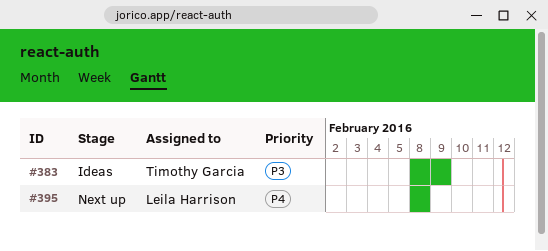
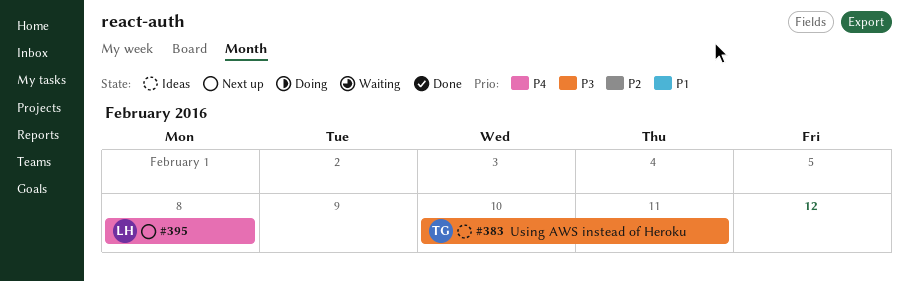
#383, start: Feb 8 -> Feb 10
#383, due: Feb 9 -> Feb 11

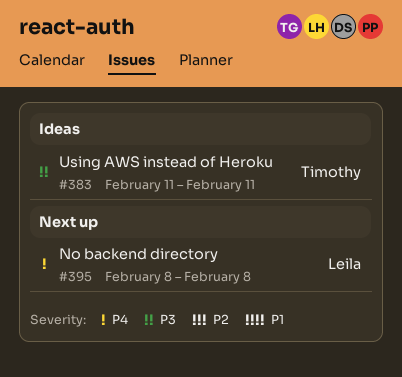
#383, start: Feb 10 -> Feb 11

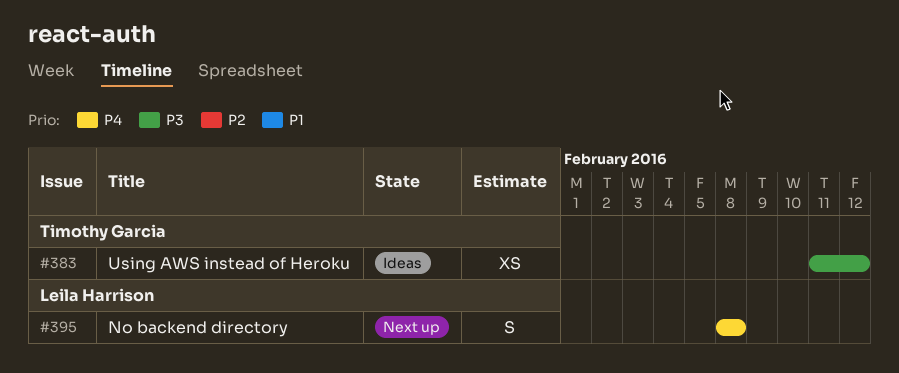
#383, due: Feb 11 -> Feb 12

